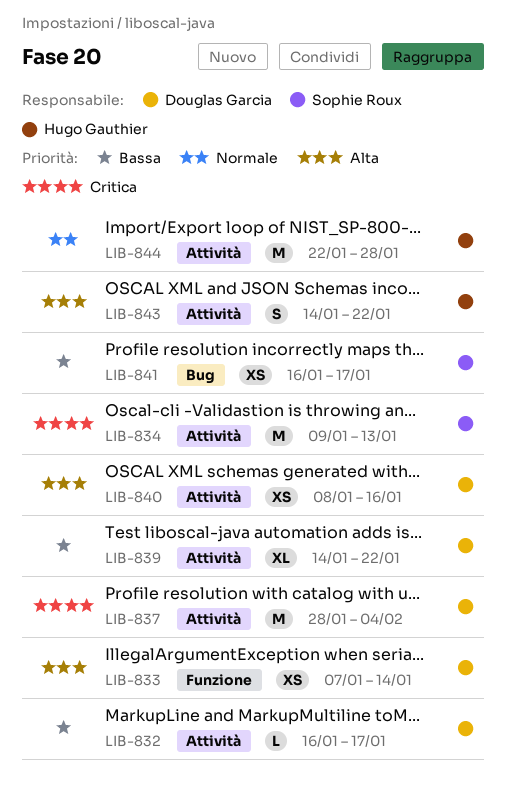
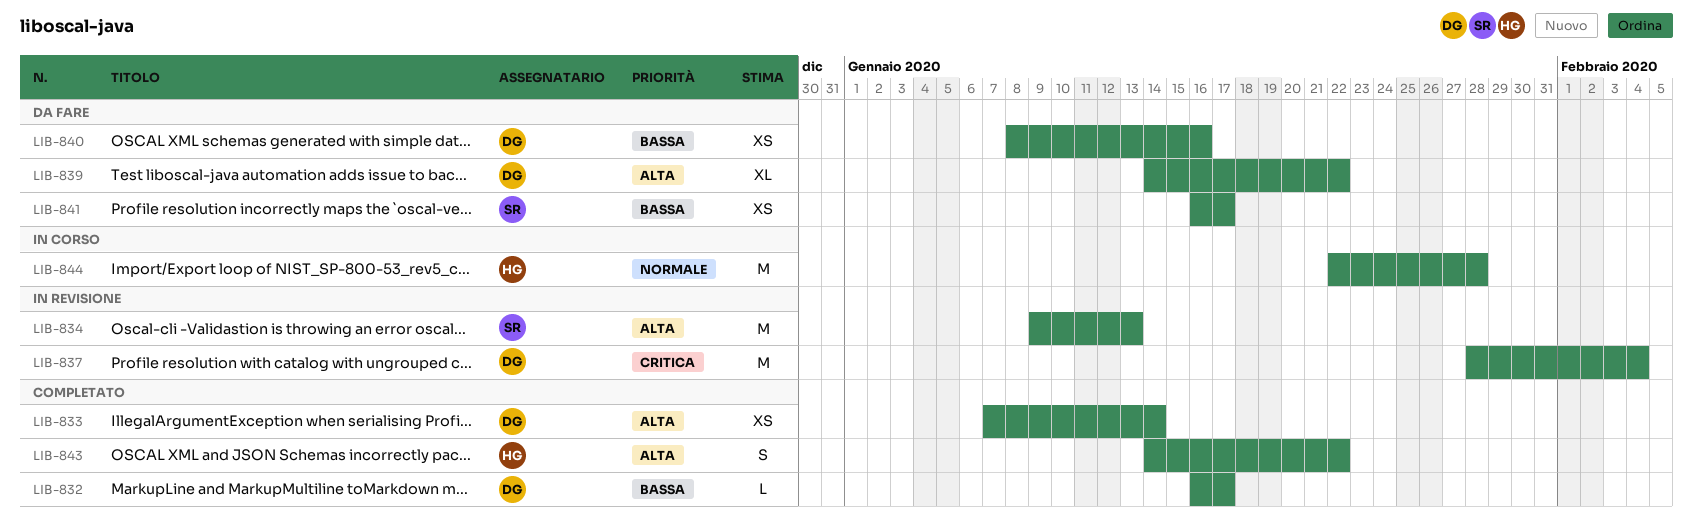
LIB-834, priority: Critica -> Alta
LIB-839, priority: Bassa -> Alta
LIB-840, priority: Alta -> Bassa

